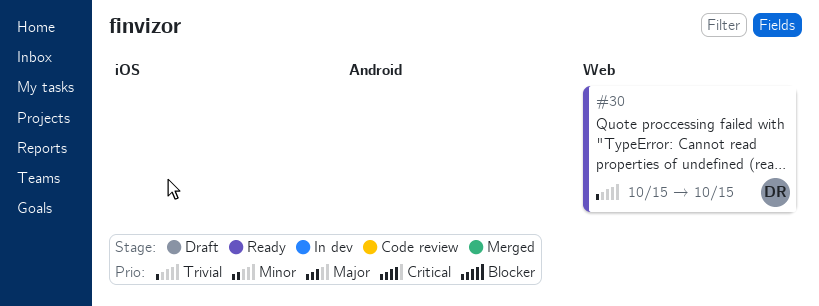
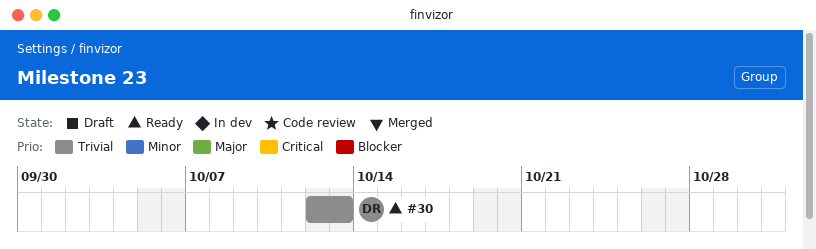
#30, start: Oct 15 -> Oct 12
#30, due: Oct 15 -> Oct 13

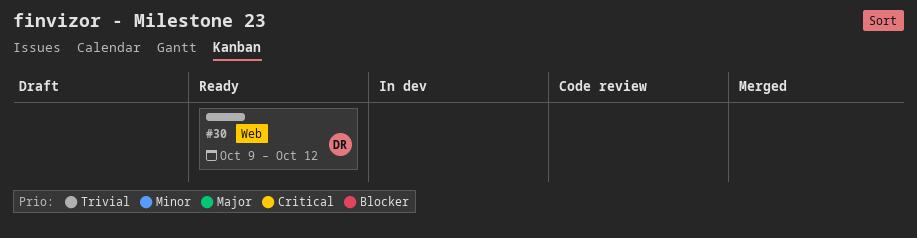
#30, start: Oct 12 -> Oct 9
#30, due: Oct 13 -> Oct 12

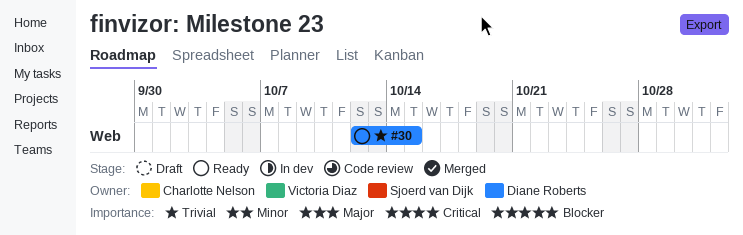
#30, start: Oct 9 -> Oct 12
#30, due: Oct 12 -> Oct 15

